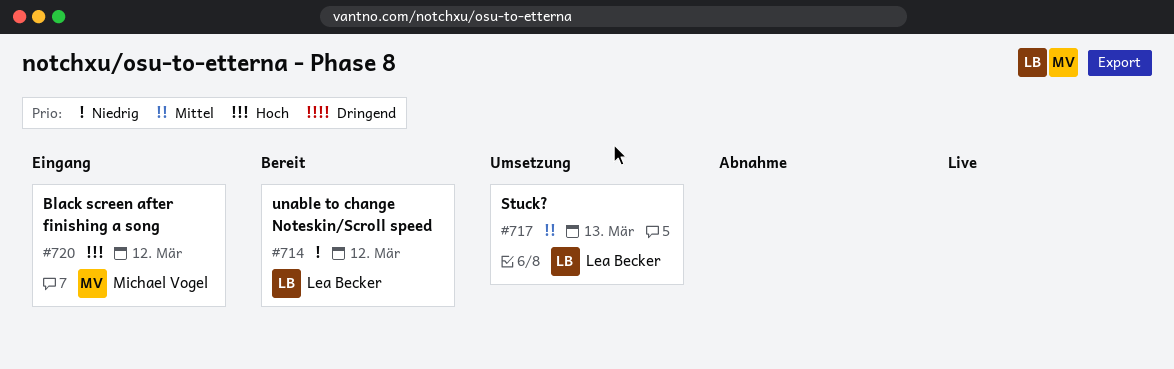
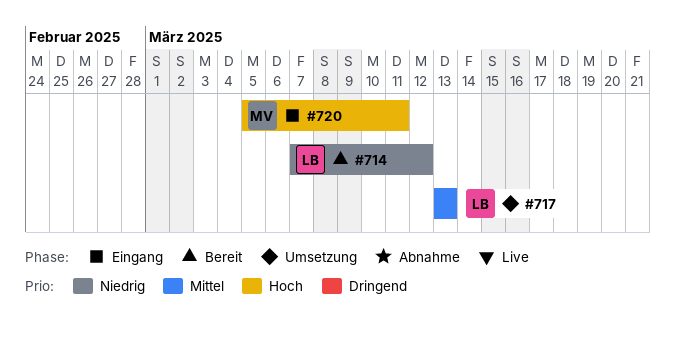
#720, due: Mar 12 -> Mar 11

